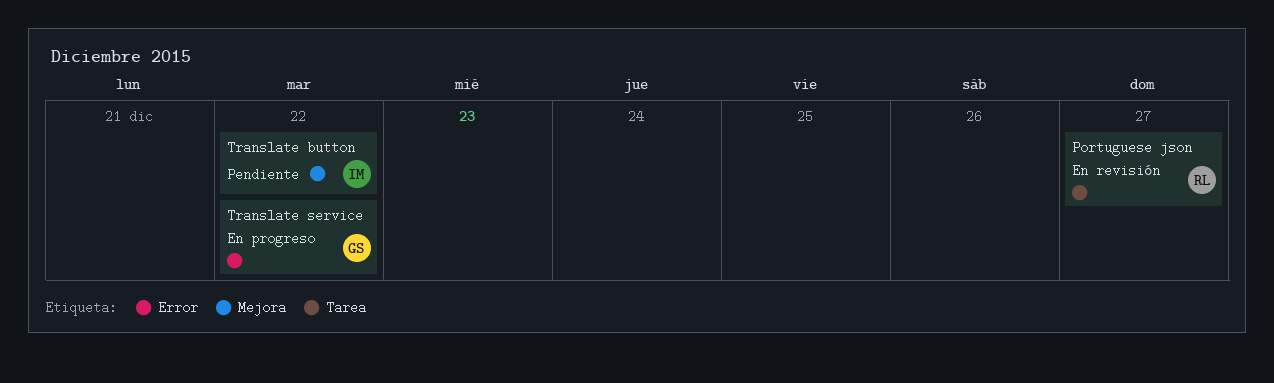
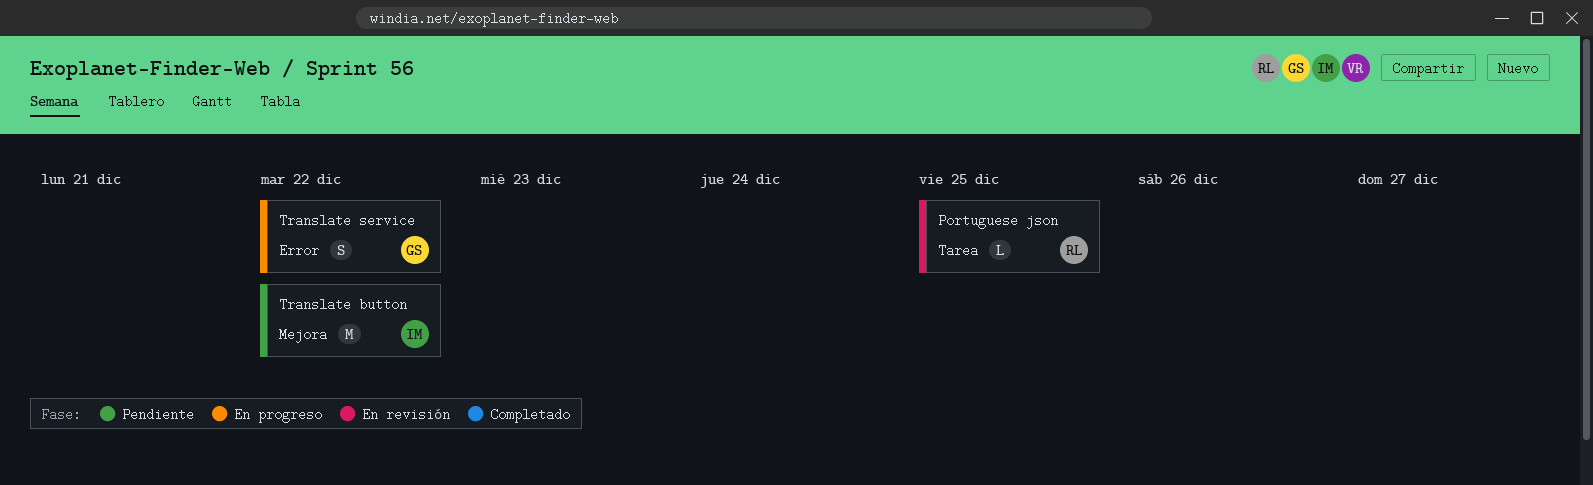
Portuguese json, due: Dec 27 -> Dec 25

